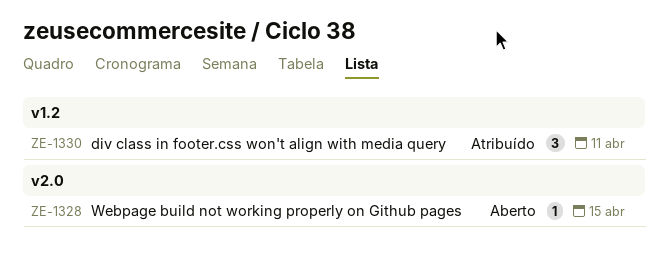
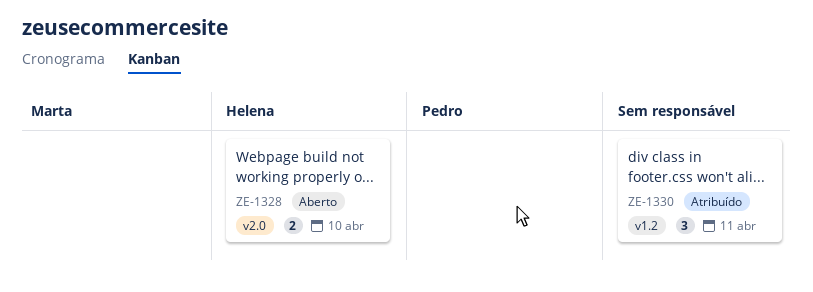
ZE-1328, estimate: 1 -> 2
ZE-1328, due: Apr 15 -> Apr 10

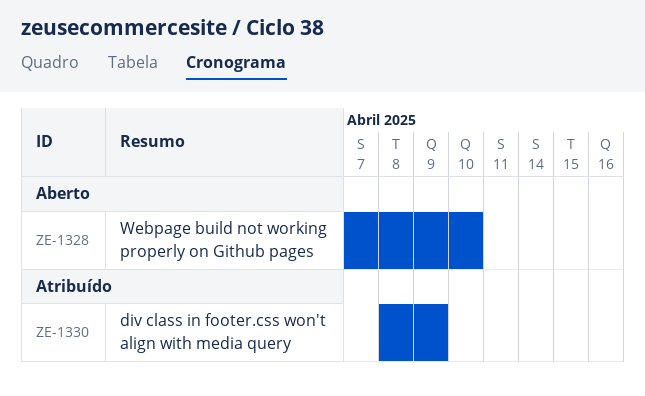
ZE-1330, due: Apr 11 -> Apr 9

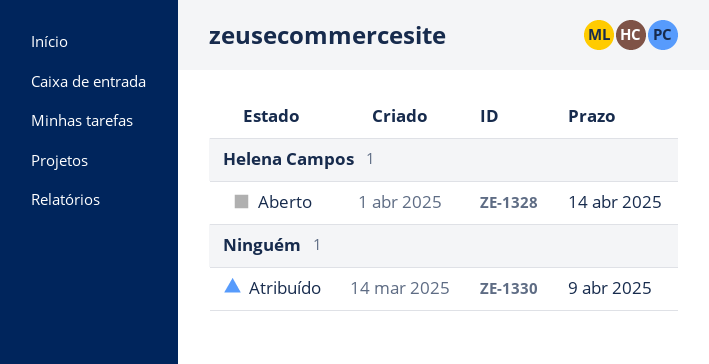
ZE-1328, due: Apr 10 -> Apr 14

